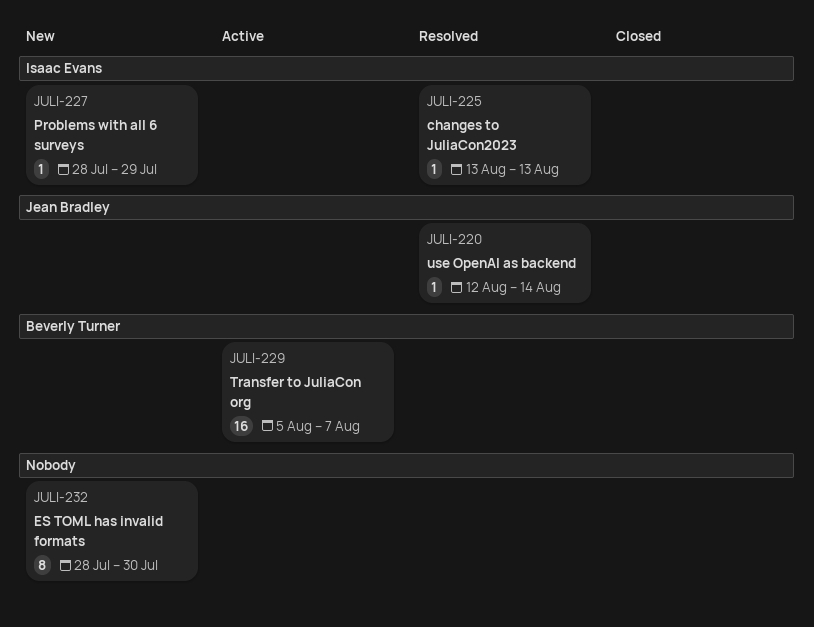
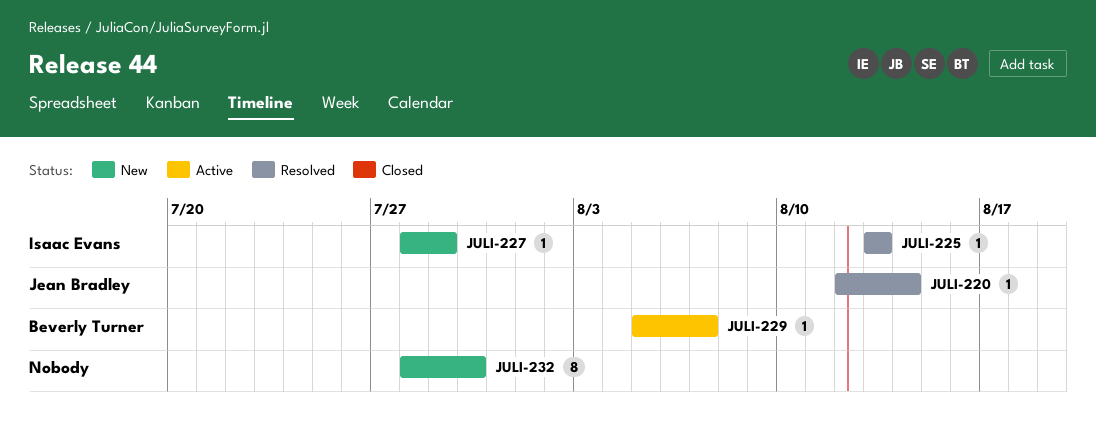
JULI-229, estimate: 16 -> 1

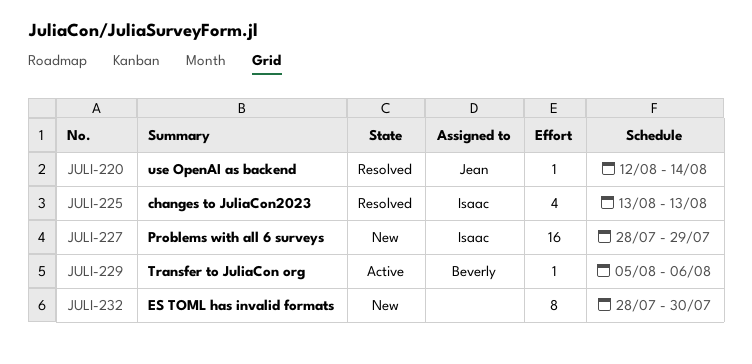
JULI-225, estimate: 1 -> 4
JULI-227, estimate: 1 -> 16
JULI-229, due: Aug 7 -> Aug 6

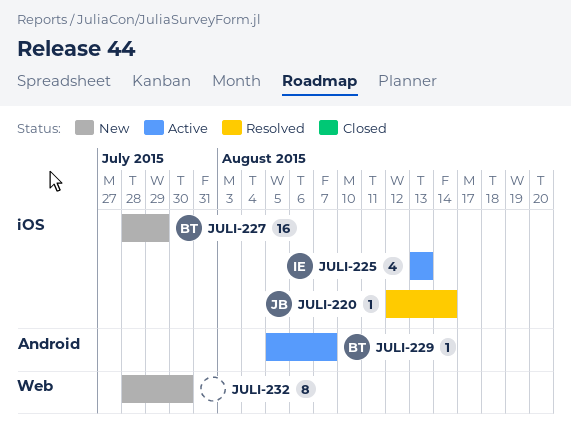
JULI-225, status: Resolved -> Active
JULI-227, owner: Isaac -> Beverly
JULI-229, due: Aug 6 -> Aug 7

